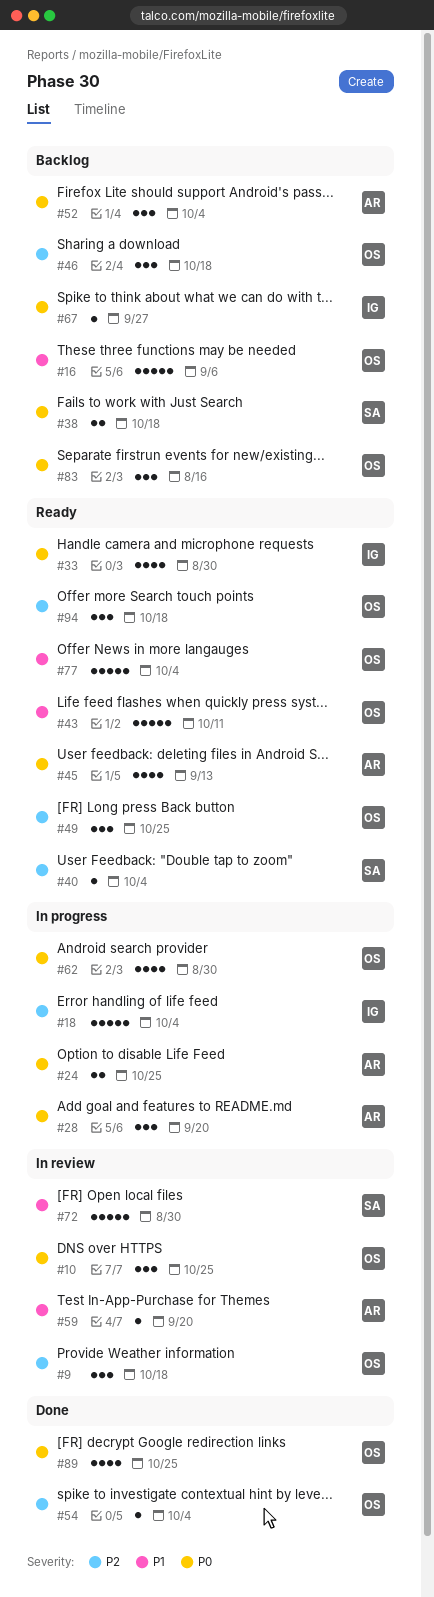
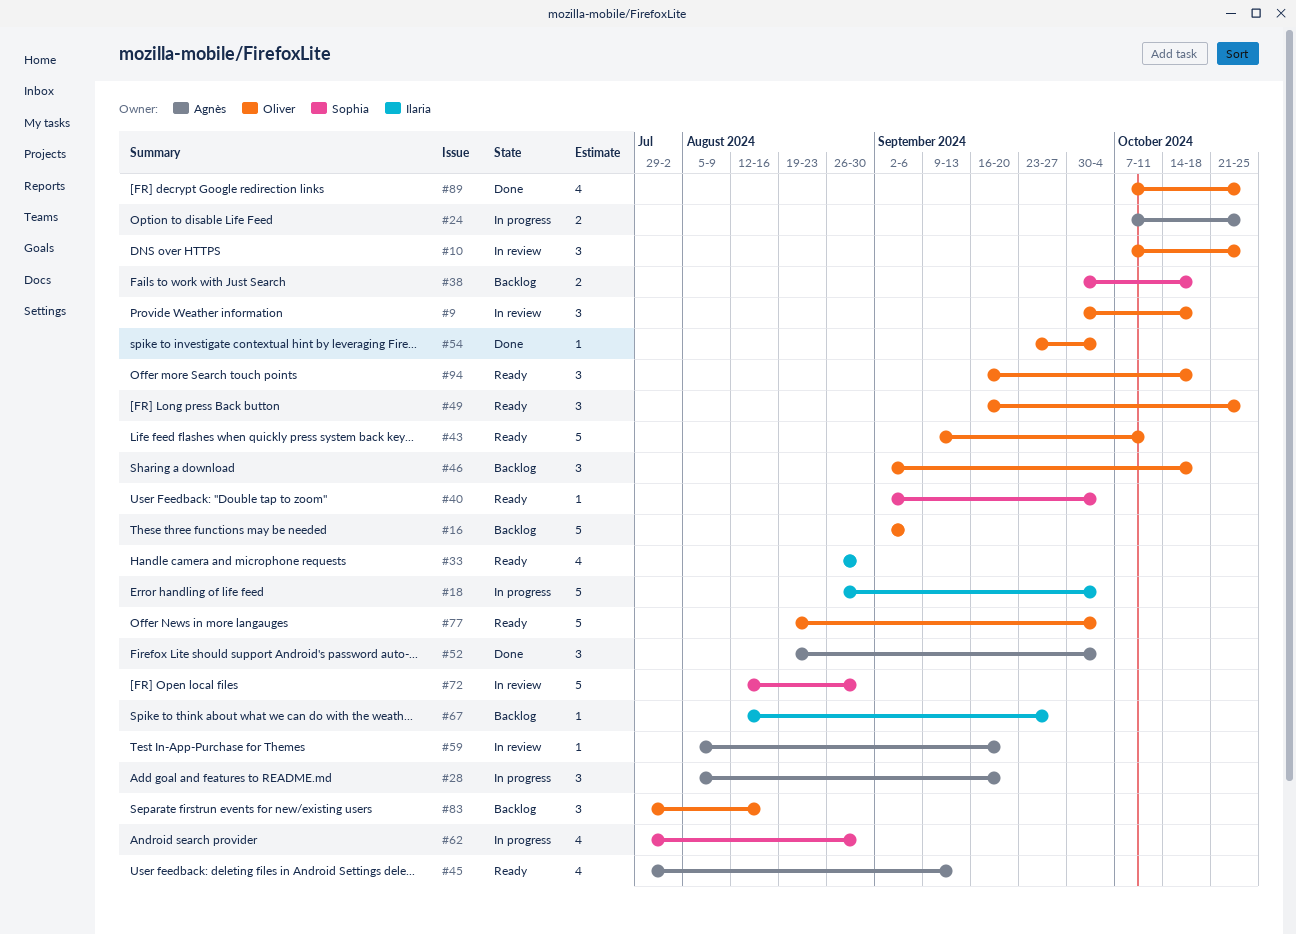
#52, status: Backlog -> Done
#62, owner: Oliver -> Sophia

